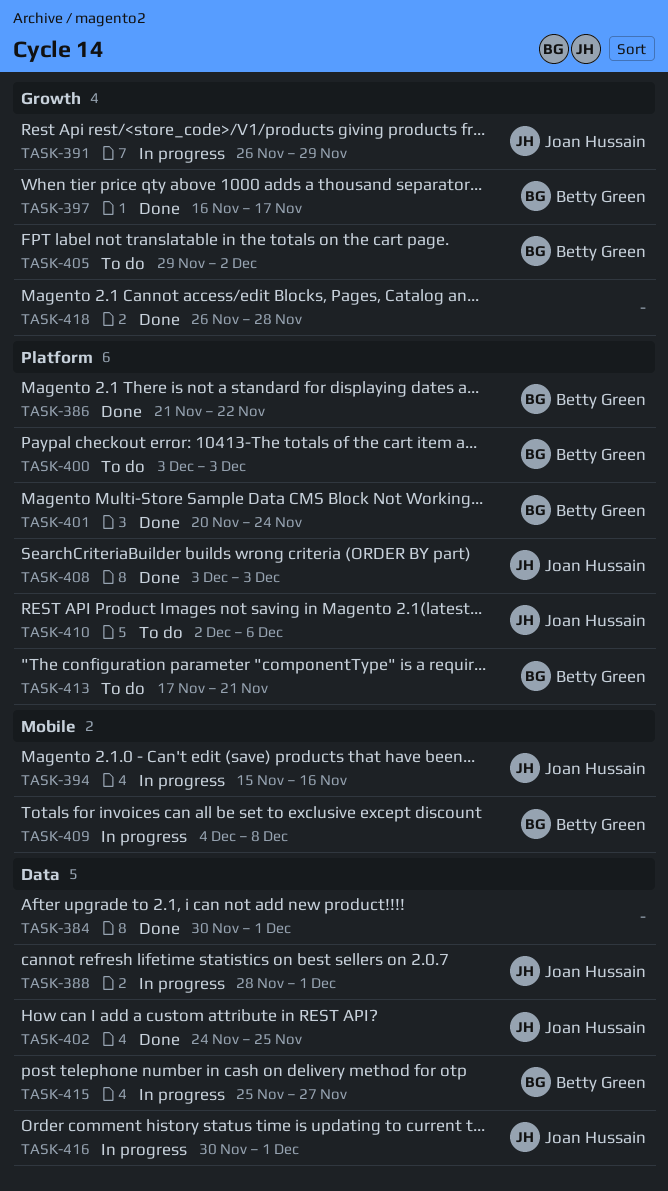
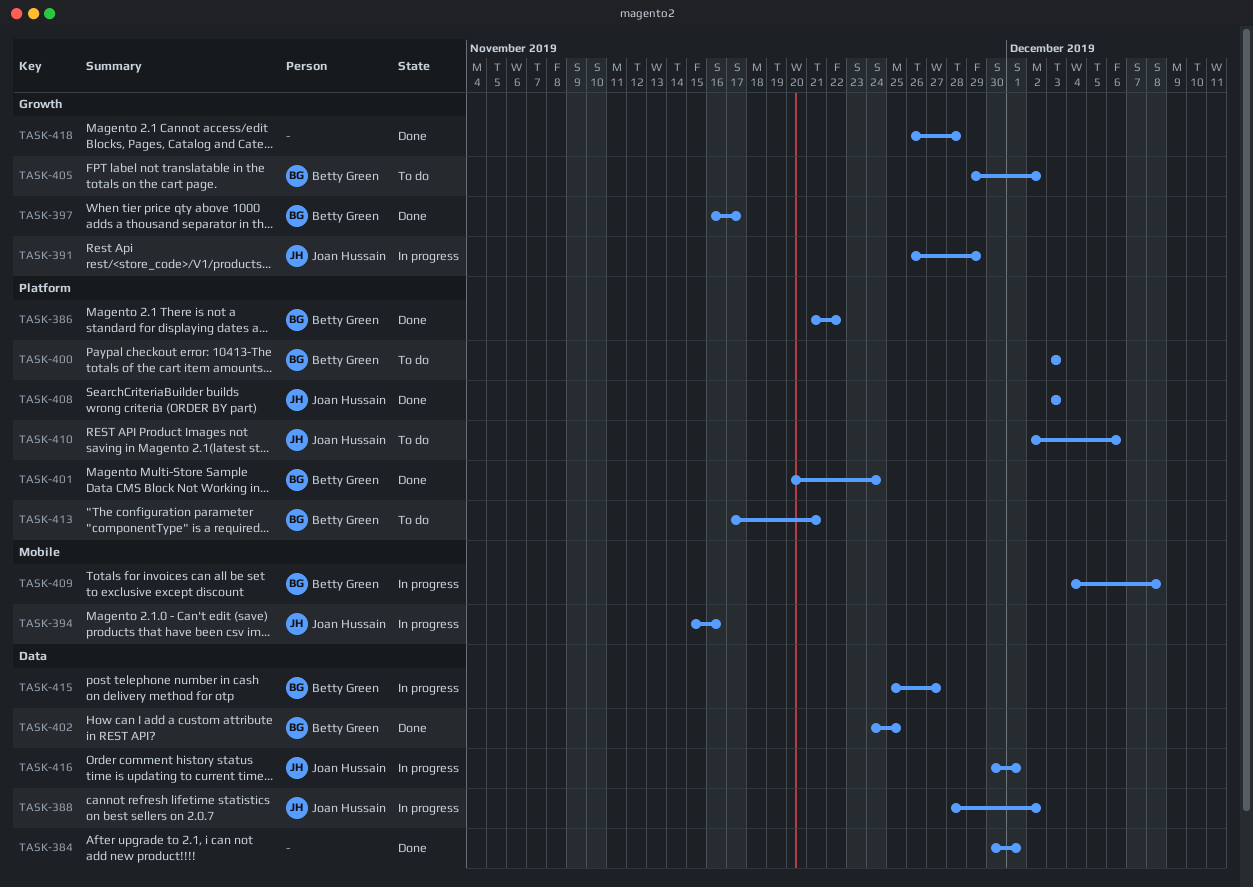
TASK-388, due: Dec 1 -> Dec 2
TASK-402, owner: Joan Hussain -> Betty Green

